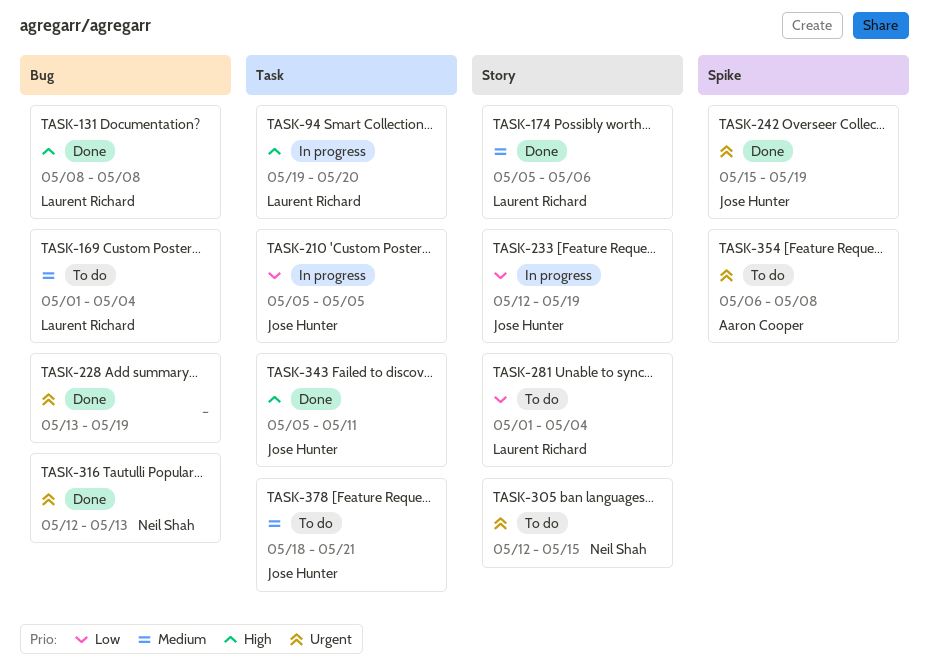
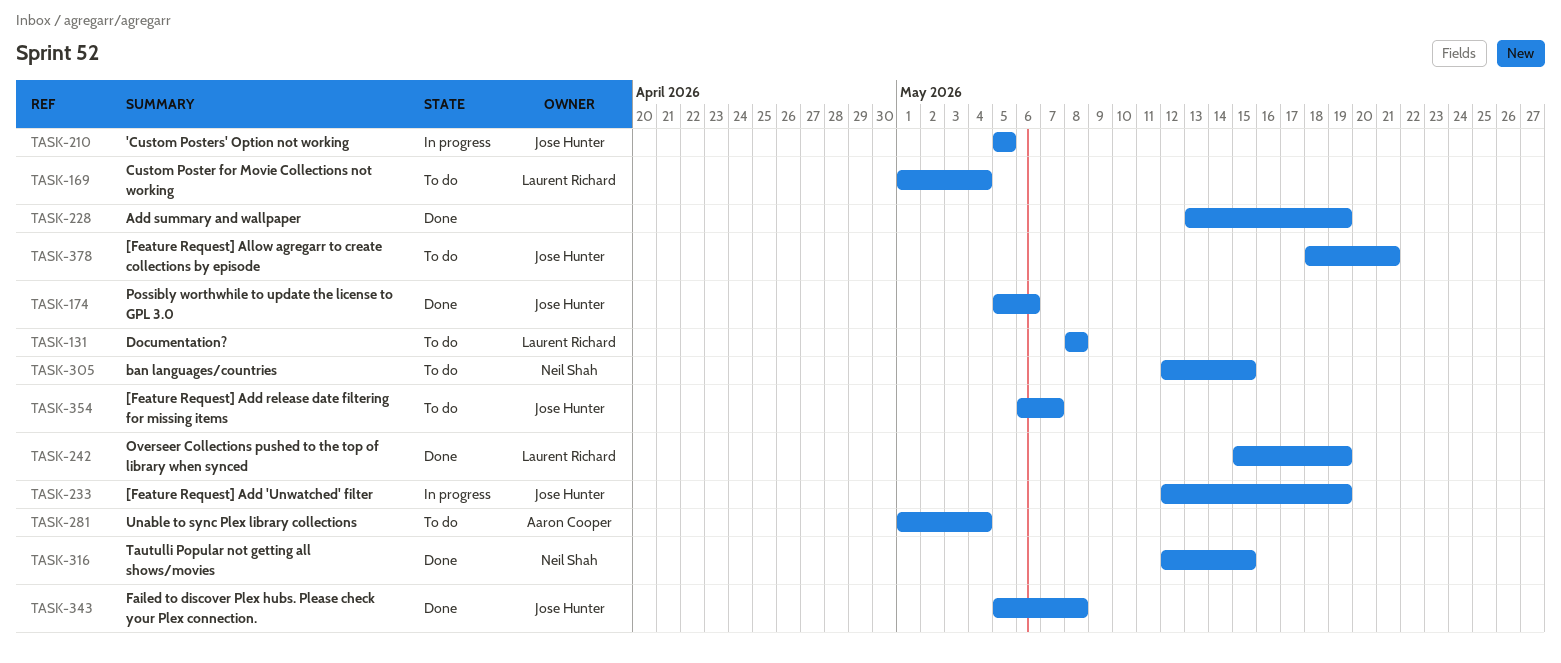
TASK-94: present -> none
TASK-131, status: Done -> To do
TASK-174, owner: Laurent Richard -> Jose Hunter
TASK-242, owner: Jose Hunter -> Laurent Richard
TASK-281, owner: Laurent Richard -> Aaron Cooper
TASK-316, due: May 13 -> May 15
TASK-343, due: May 11 -> May 8
TASK-354, owner: Aaron Cooper -> Jose Hunter
TASK-354, due: May 8 -> May 7

